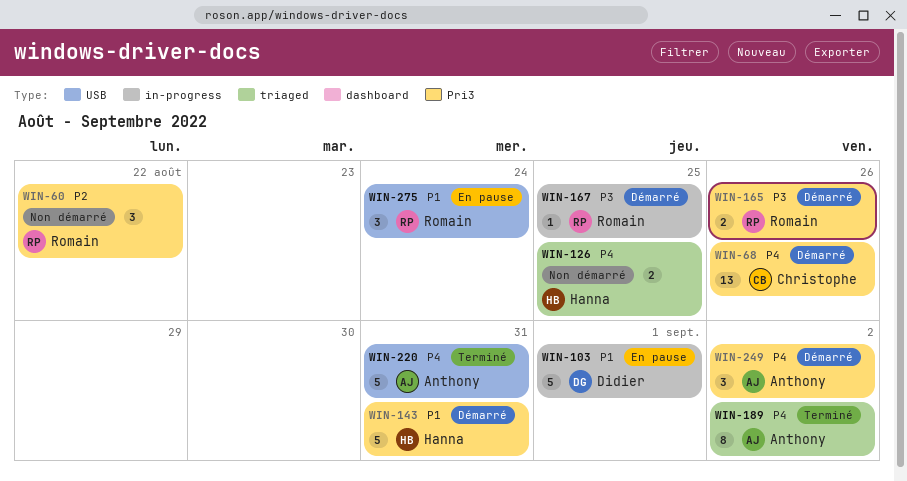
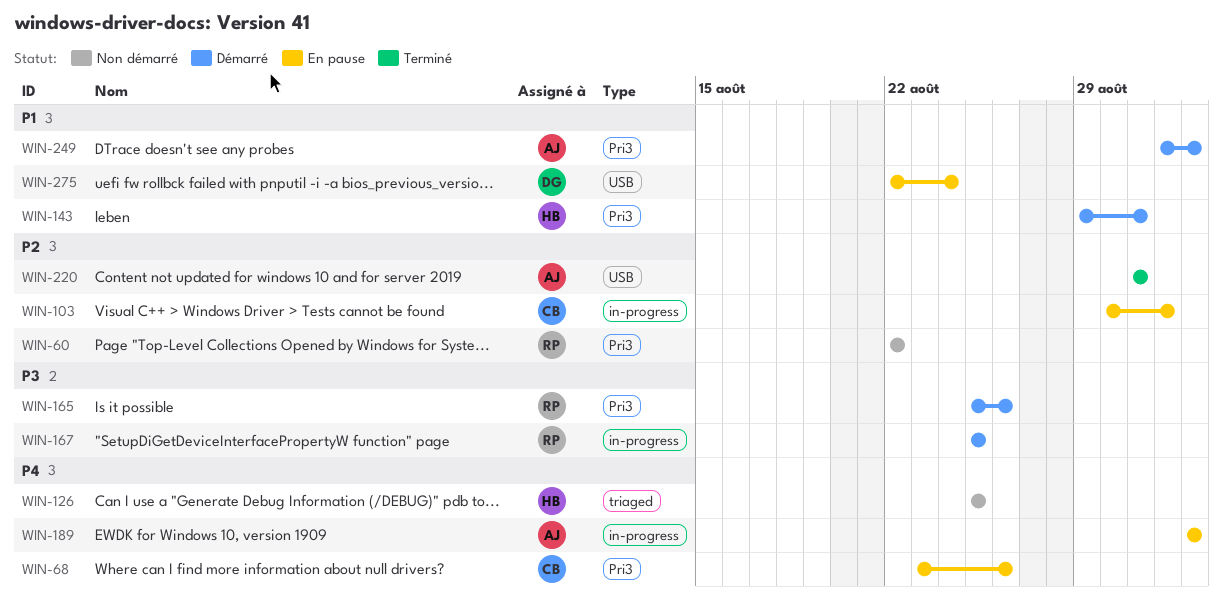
WIN-68, status: Démarré -> En pause
WIN-103, owner: Didier -> Christophe
WIN-103, priority: P1 -> P2
WIN-189, status: Terminé -> En pause
WIN-189, label: triaged -> in-progress
WIN-220, priority: P4 -> P2
WIN-249, priority: P4 -> P1
WIN-275, owner: Romain -> Didier

